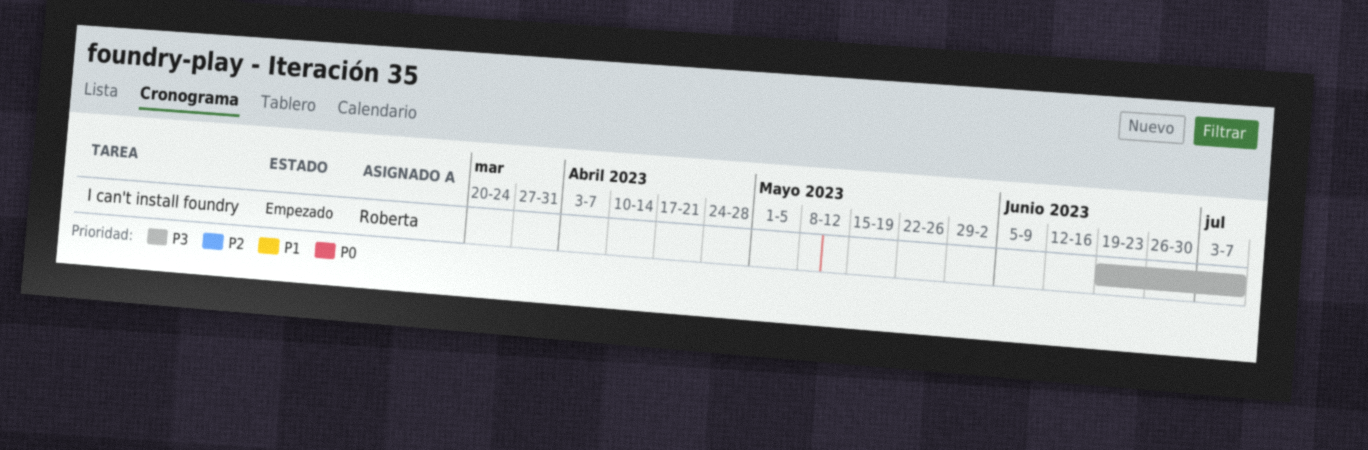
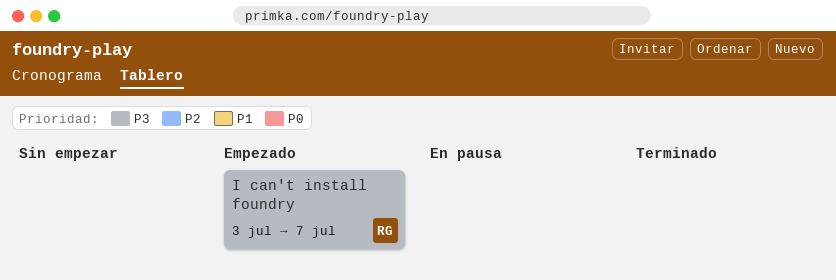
I can't install foundry, start: Jun 19 -> Jul 3

